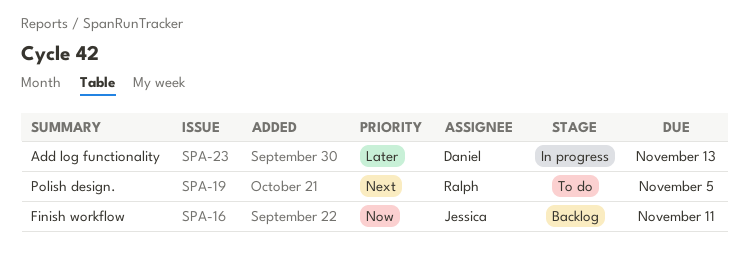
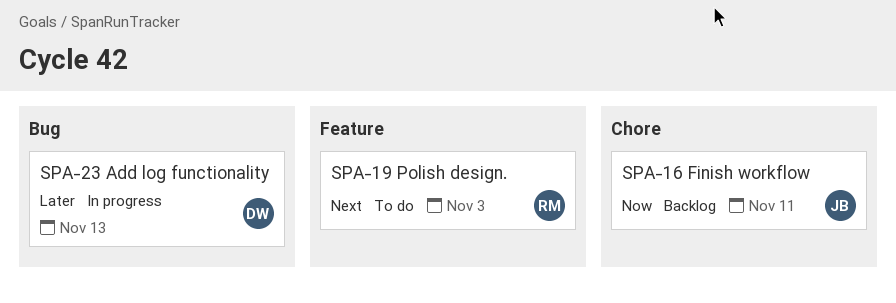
SPA-19, due: Nov 5 -> Nov 3

